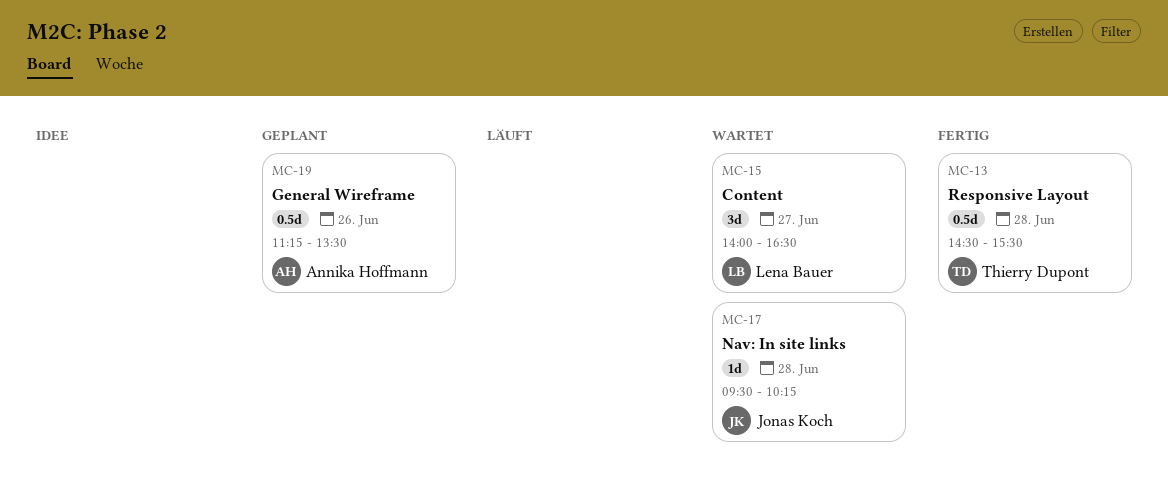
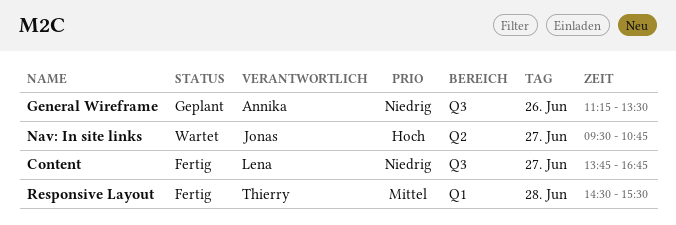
Content, status: Wartet -> Fertig
Content, begins: 14:00 -> 13:45
Content, ends: 16:30 -> 16:45
Nav: In site links, day: Jun 28 -> Jun 27
Nav: In site links, ends: 10:15 -> 10:45

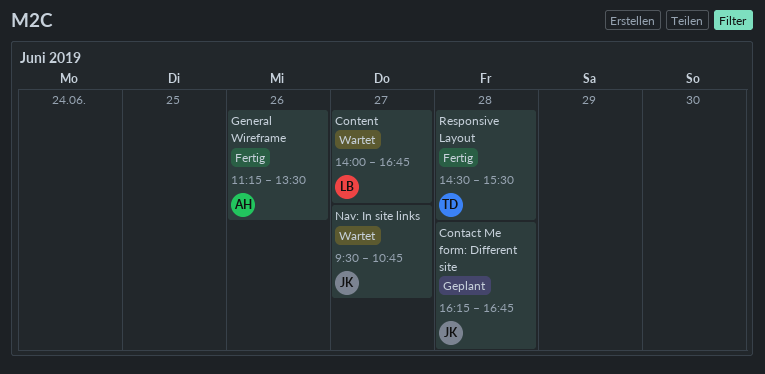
Contact Me form: Different site: none -> present
Content, status: Fertig -> Wartet
Content, begins: 13:45 -> 14:00
General Wireframe, status: Geplant -> Fertig

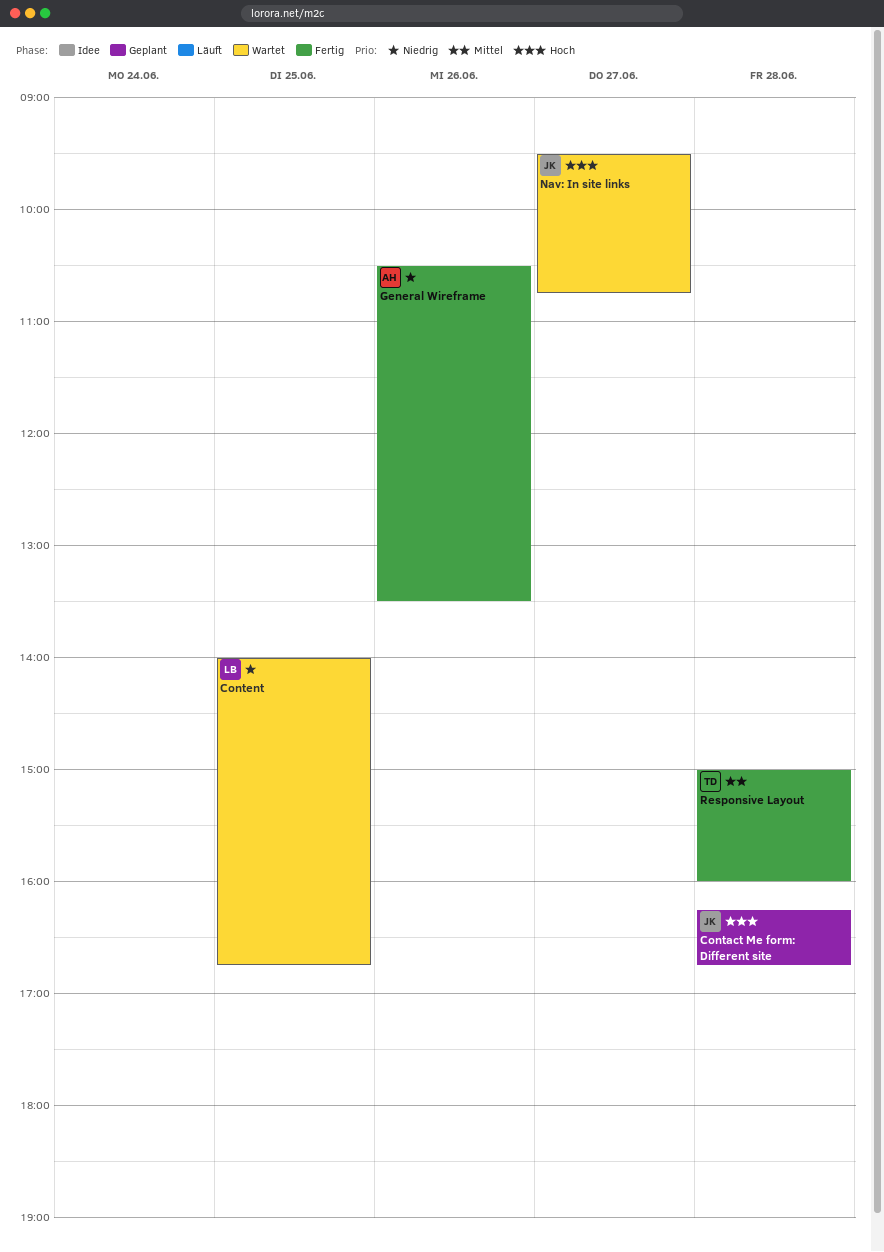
Content, day: Jun 27 -> Jun 25
General Wireframe, begins: 11:15 -> 10:30
Responsive Layout, begins: 14:30 -> 15:00
Responsive Layout, ends: 15:30 -> 16:00

